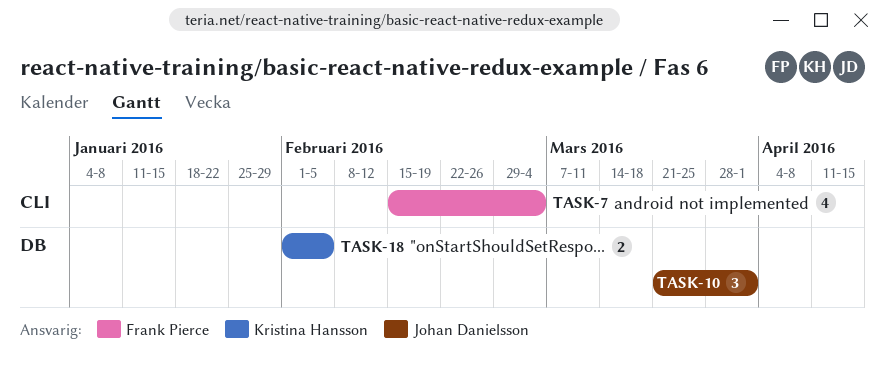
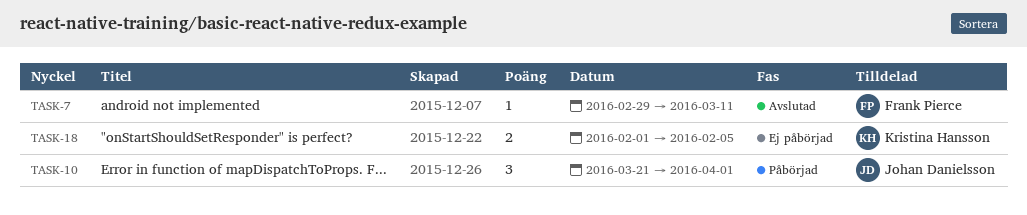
TASK-7, estimate: 4 -> 1
TASK-7, start: Feb 15 -> Feb 29
TASK-7, due: Mar 4 -> Mar 11

